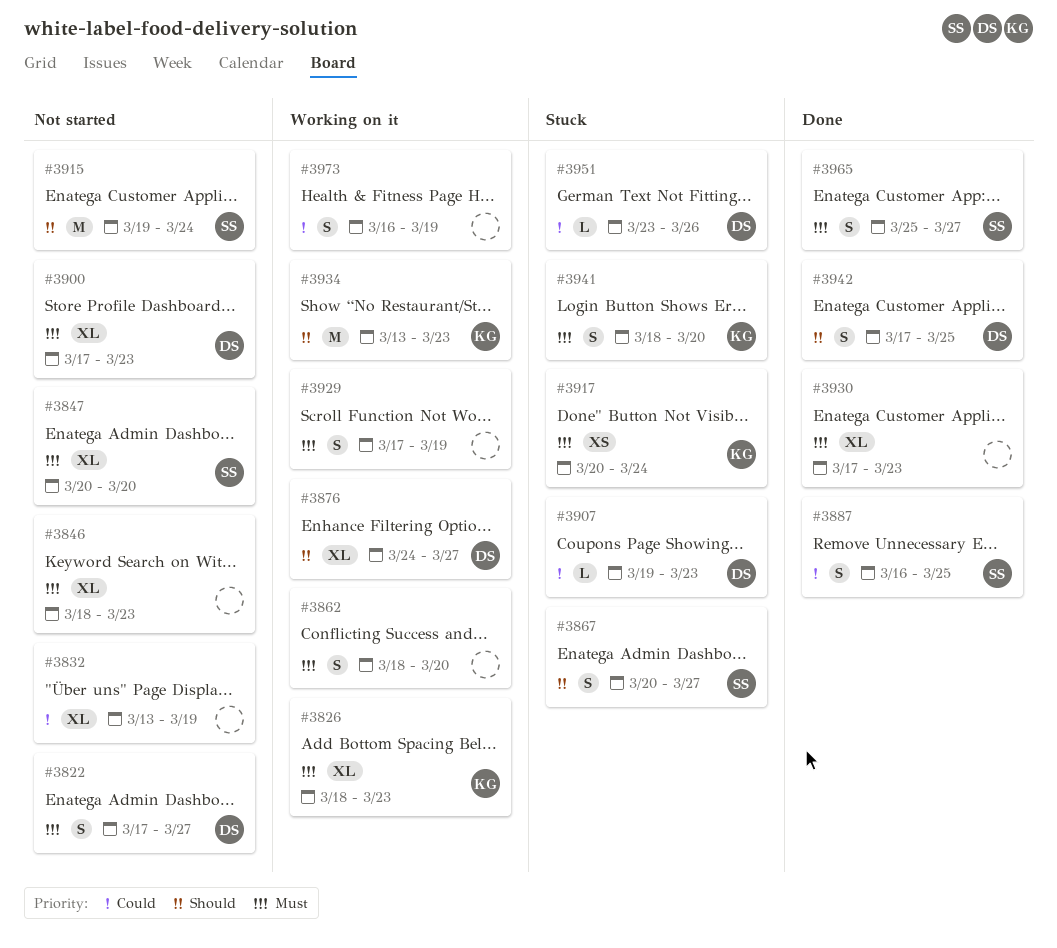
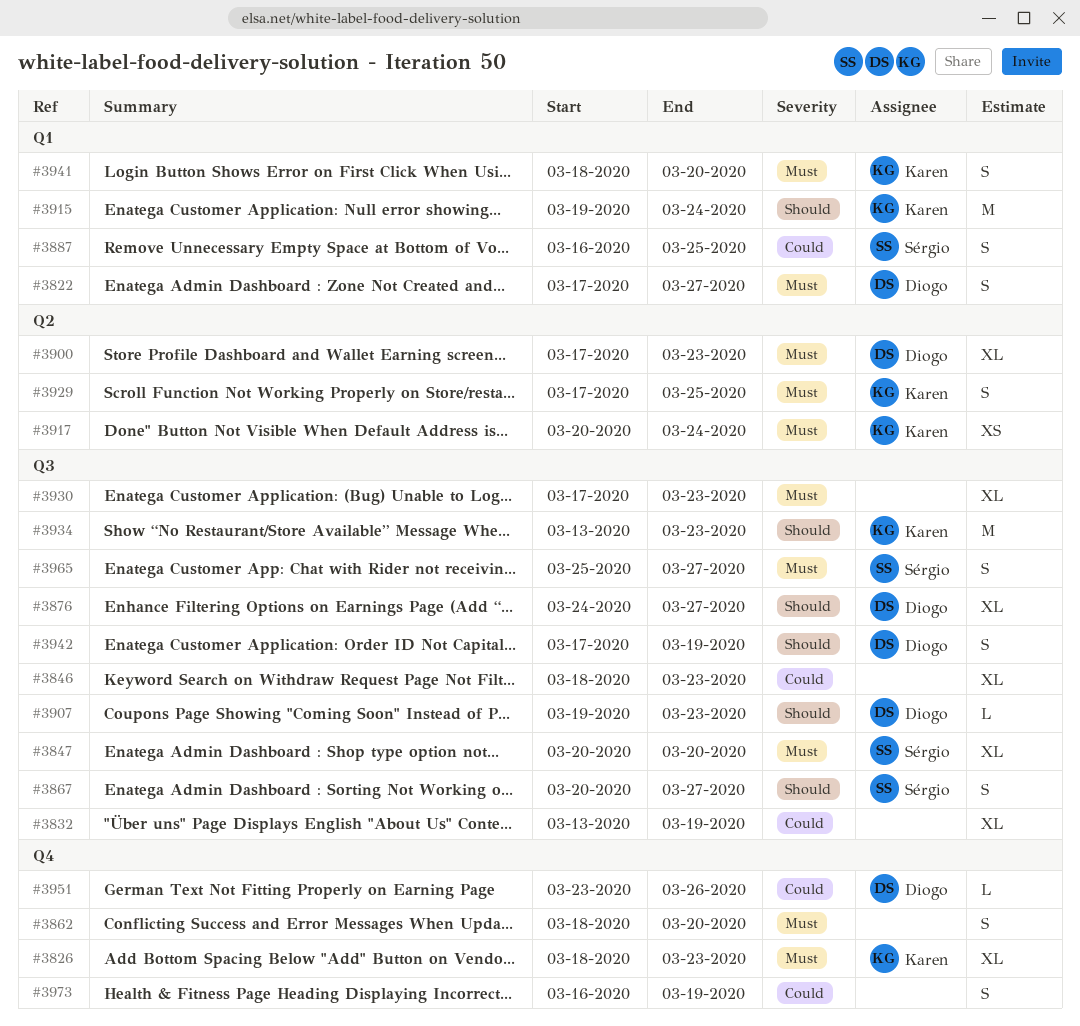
#3846, priority: Must -> Could
#3907, priority: Could -> Should
#3915, owner: Sérgio -> Karen
#3929, owner: none -> Karen
#3929, due: Mar 19 -> Mar 25
#3942, due: Mar 25 -> Mar 19

